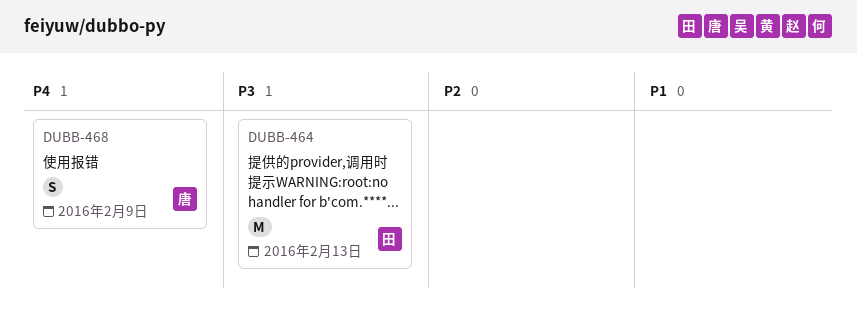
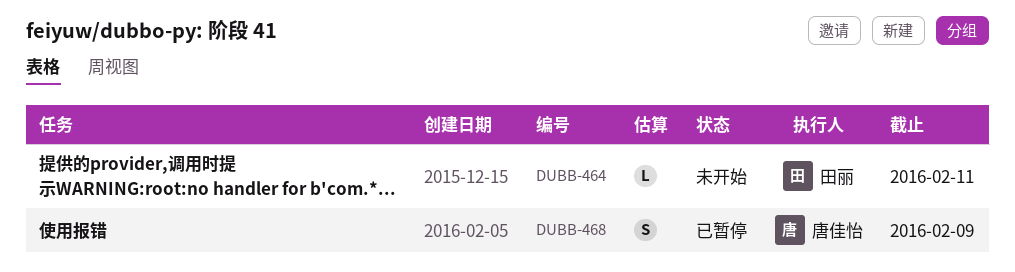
DUBB-464, estimate: M -> L
DUBB-464, due: Feb 13 -> Feb 11

